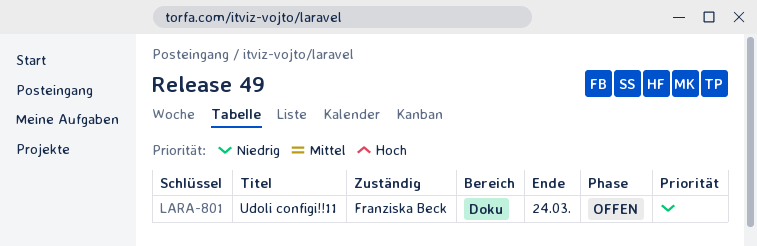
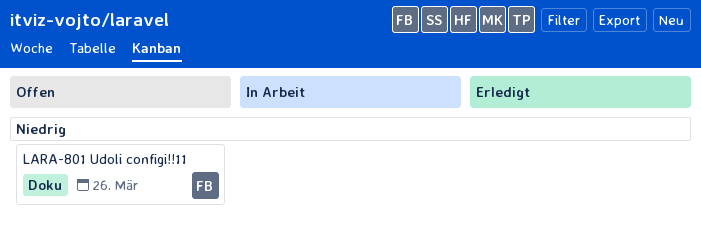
LARA-801, due: Mar 24 -> Mar 26

